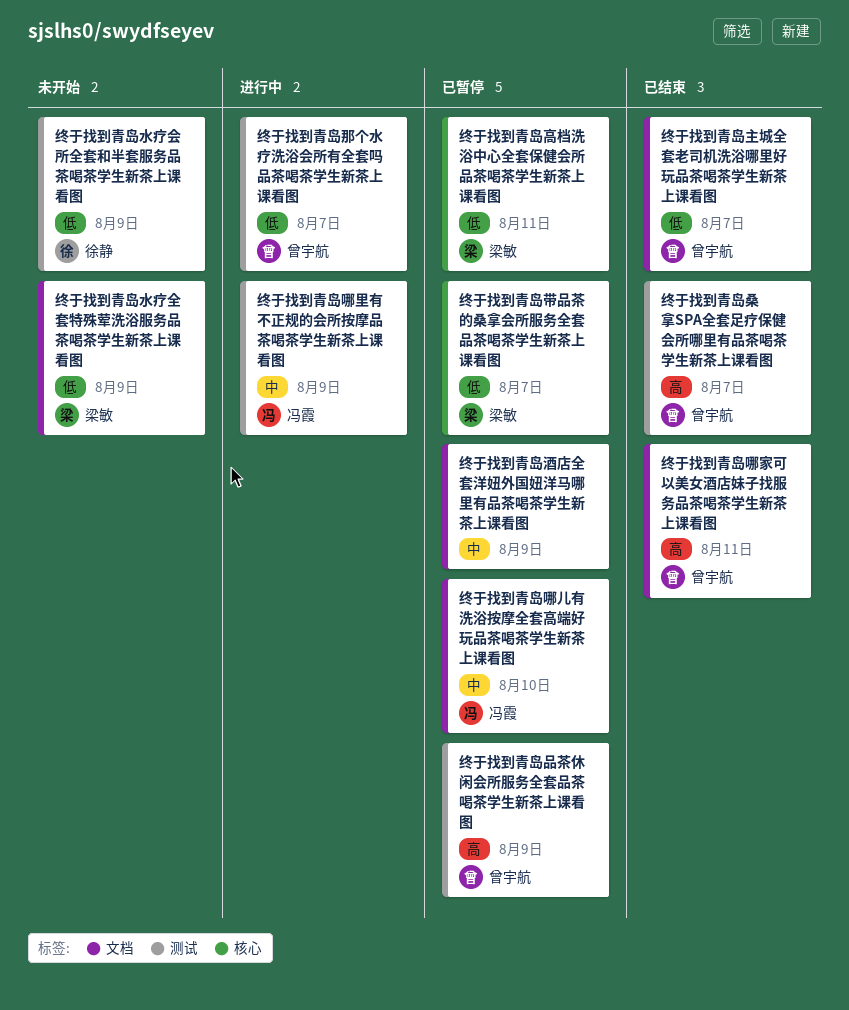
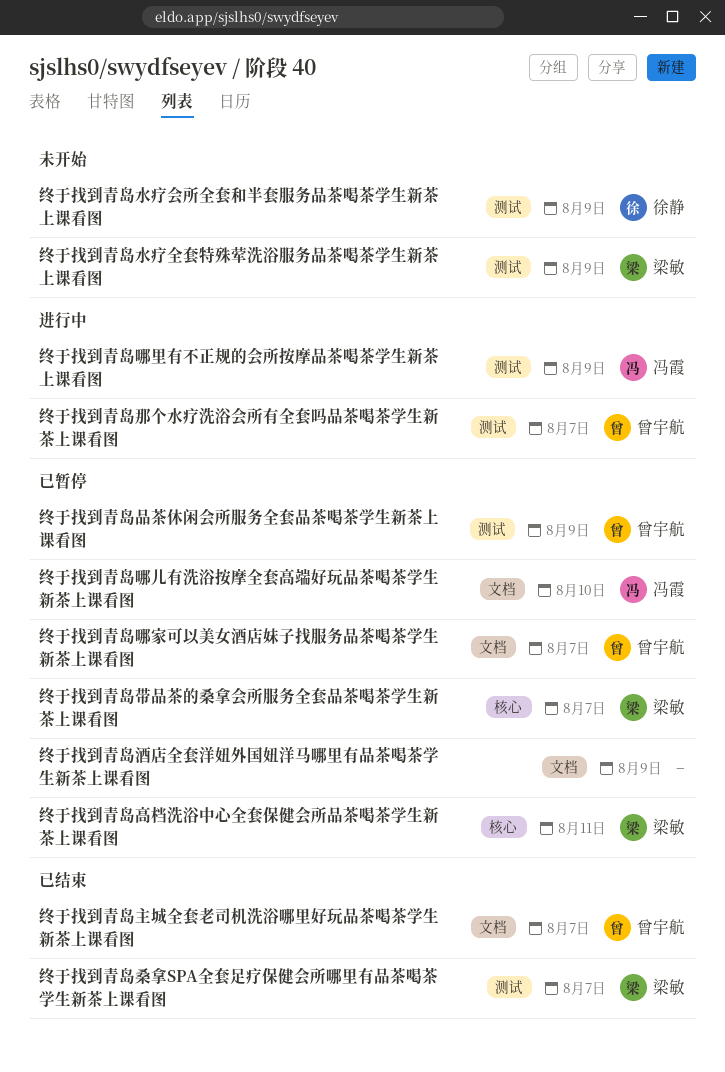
终于找到青岛哪家可以美女酒店妹子找服务品茶喝茶学生新茶上课看图, status: 已结束 -> 已暂停
终于找到青岛哪家可以美女酒店妹子找服务品茶喝茶学生新茶上课看图, due: Aug 11 -> Aug 7
终于找到青岛桑拿SPA全套足疗保健会所哪里有品茶喝茶学生新茶上课看图, owner: 曾宇航 -> 梁敏
终于找到青岛水疗全套特殊荤洗浴服务品茶喝茶学生新茶上课看图, label: 文档 -> 测试

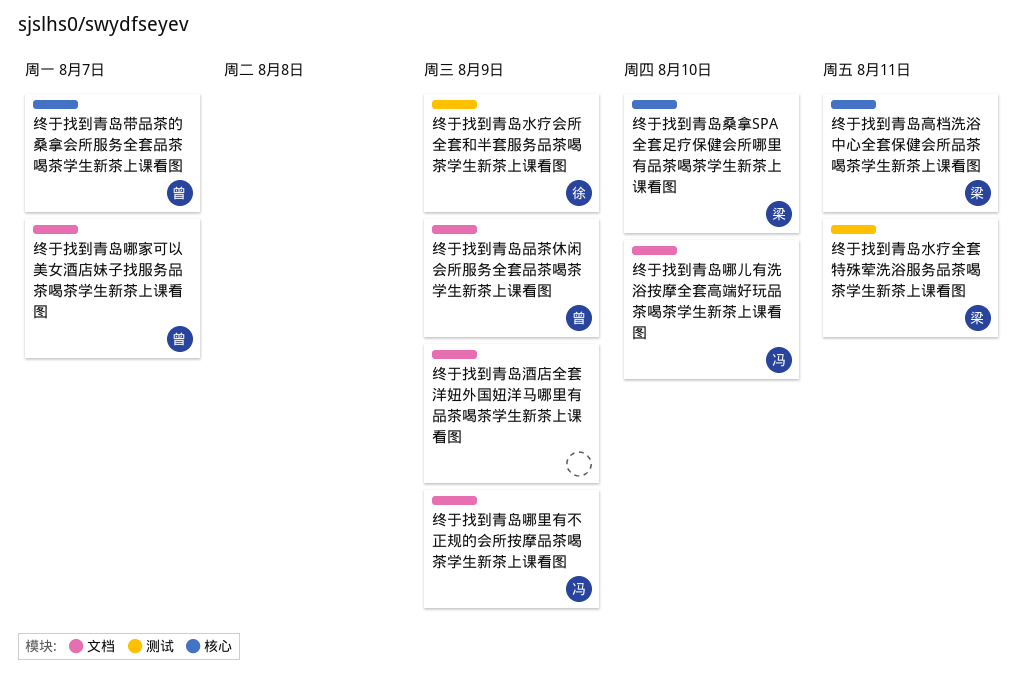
终于找到青岛主城全套老司机洗浴哪里好玩品茶喝茶学生新茶上课看图: present -> none
终于找到青岛品茶休闲会所服务全套品茶喝茶学生新茶上课看图, label: 测试 -> 文档
终于找到青岛哪里有不正规的会所按摩品茶喝茶学生新茶上课看图, label: 测试 -> 文档
终于找到青岛带品茶的桑拿会所服务全套品茶喝茶学生新茶上课看图, owner: 梁敏 -> 曾宇航
终于找到青岛桑拿SPA全套足疗保健会所哪里有品茶喝茶学生新茶上课看图, label: 测试 -> 核心
终于找到青岛桑拿SPA全套足疗保健会所哪里有品茶喝茶学生新茶上课看图, due: Aug 7 -> Aug 10
终于找到青岛水疗全套特殊荤洗浴服务品茶喝茶学生新茶上课看图, due: Aug 9 -> Aug 11
终于找到青岛那个水疗洗浴会所有全套吗品茶喝茶学生新茶上课看图: present -> none

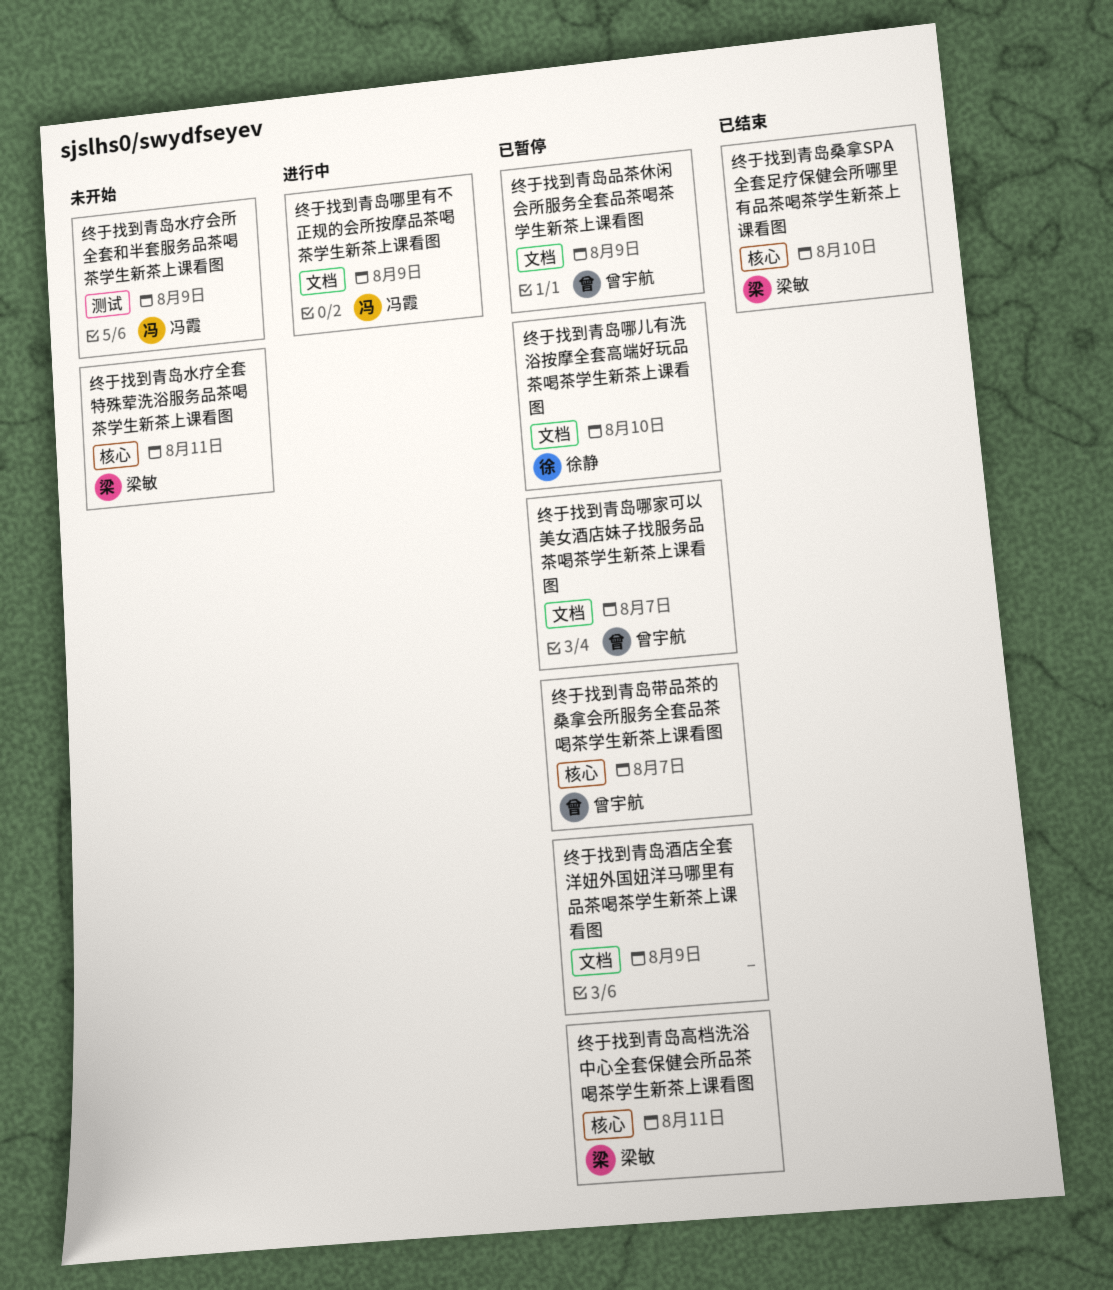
终于找到青岛哪儿有洗浴按摩全套高端好玩品茶喝茶学生新茶上课看图, owner: 冯霞 -> 徐静
终于找到青岛水疗会所全套和半套服务品茶喝茶学生新茶上课看图, owner: 徐静 -> 冯霞
终于找到青岛水疗全套特殊荤洗浴服务品茶喝茶学生新茶上课看图, label: 测试 -> 核心

